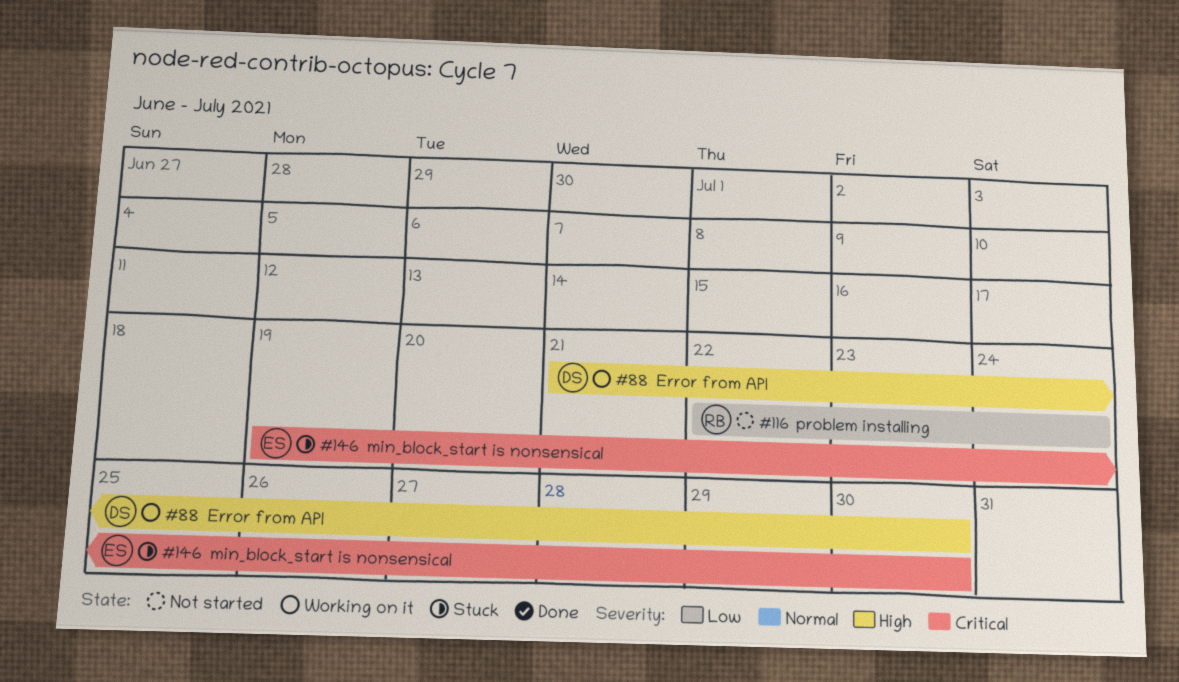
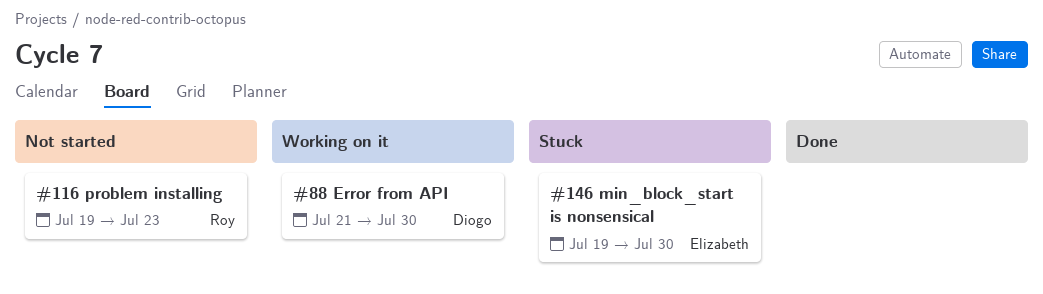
#116, start: Jul 22 -> Jul 19
#116, due: Jul 24 -> Jul 23

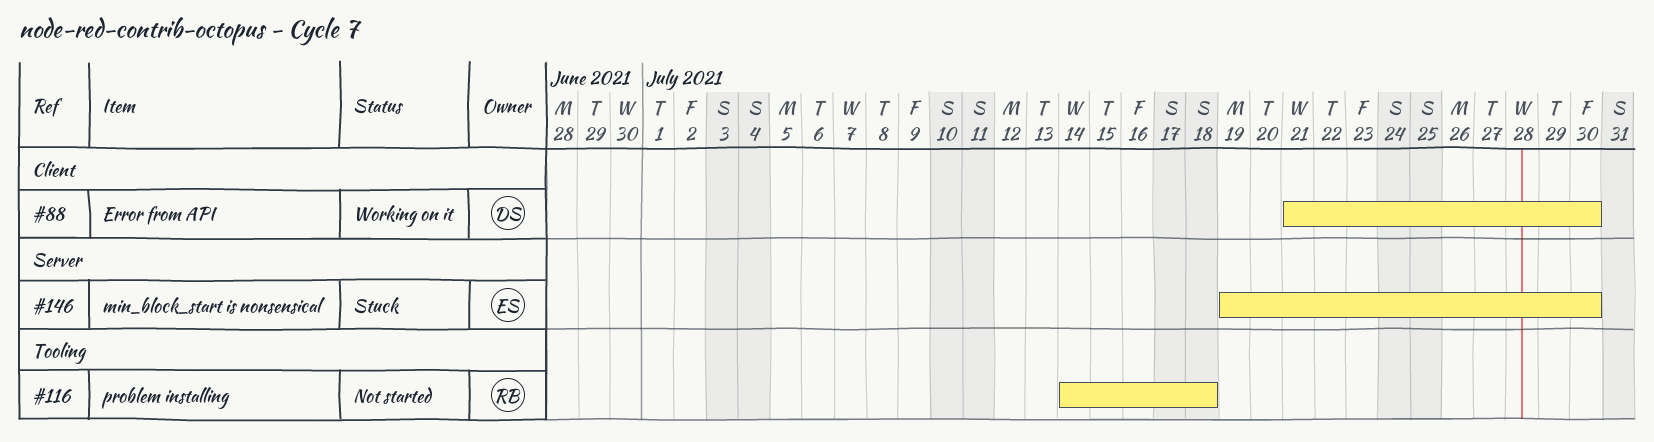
#116, start: Jul 19 -> Jul 14
#116, due: Jul 23 -> Jul 18

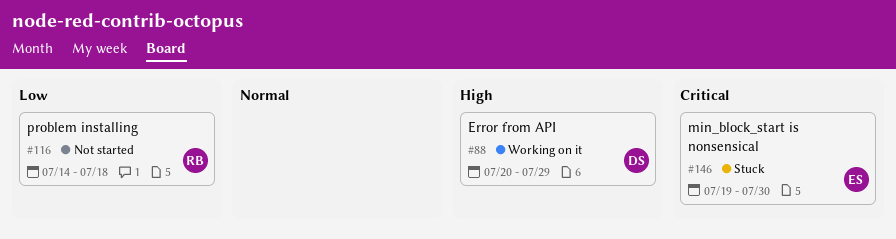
#88, start: Jul 21 -> Jul 20
#88, due: Jul 30 -> Jul 29

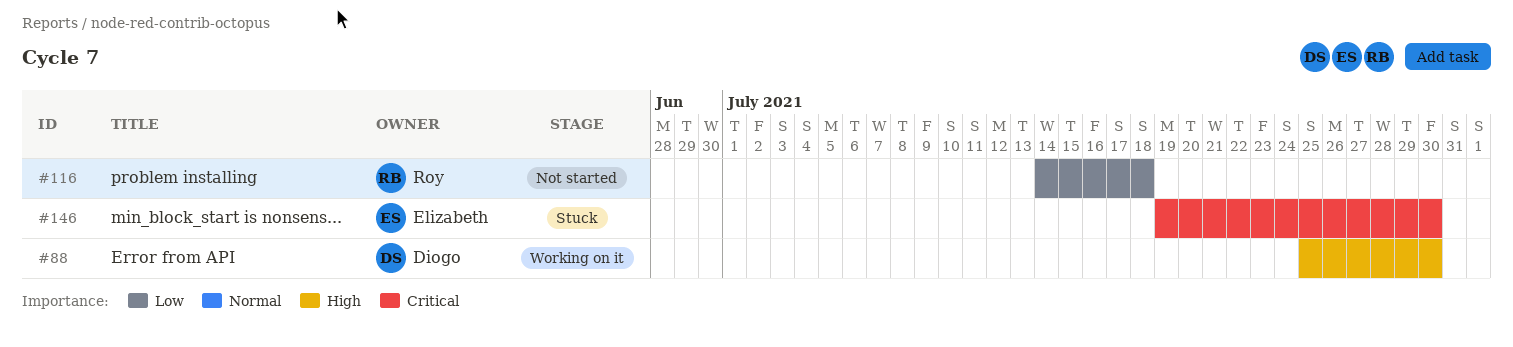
#88, start: Jul 20 -> Jul 25
#88, due: Jul 29 -> Jul 30

